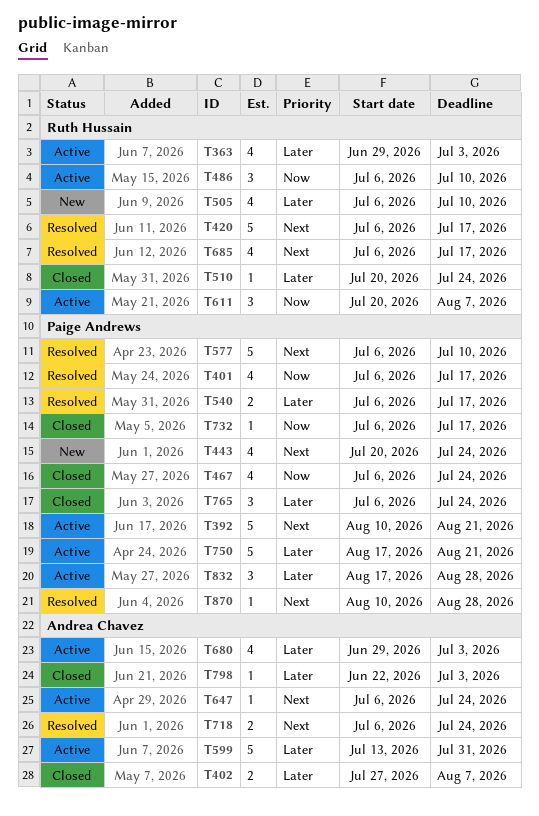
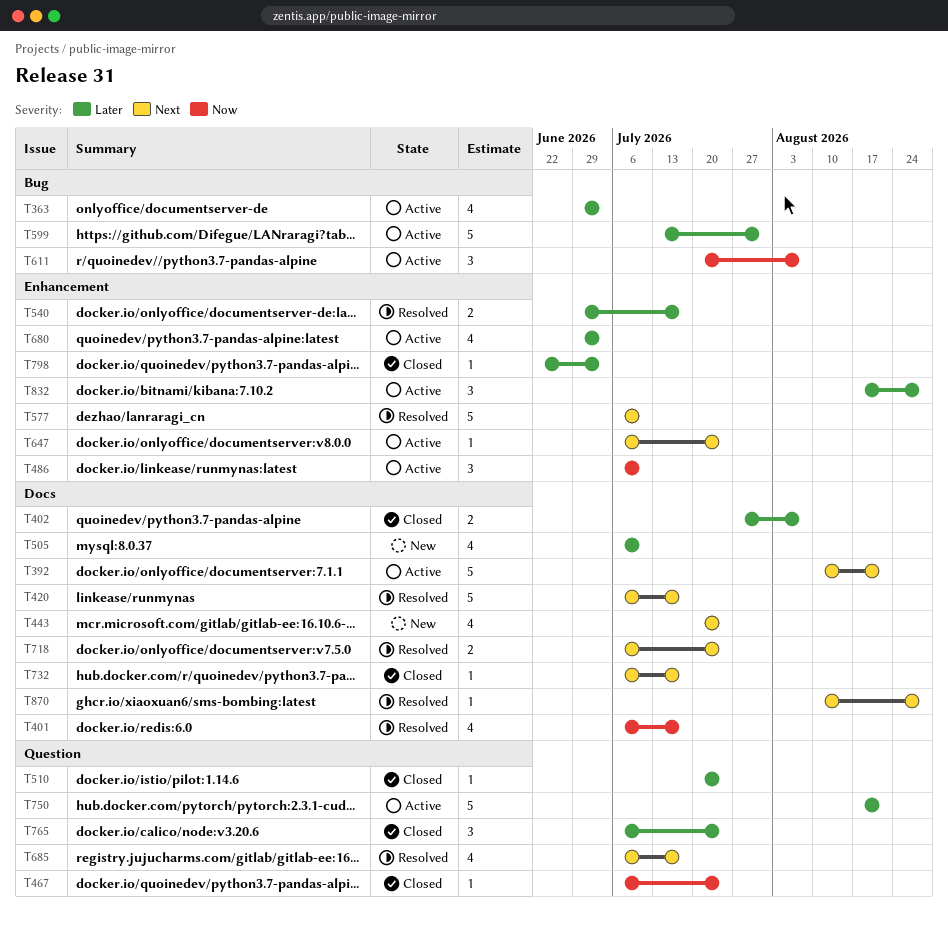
T467, estimate: 4 -> 1
T540, start: Jul 6 -> Jun 29
T732, priority: Now -> Next

